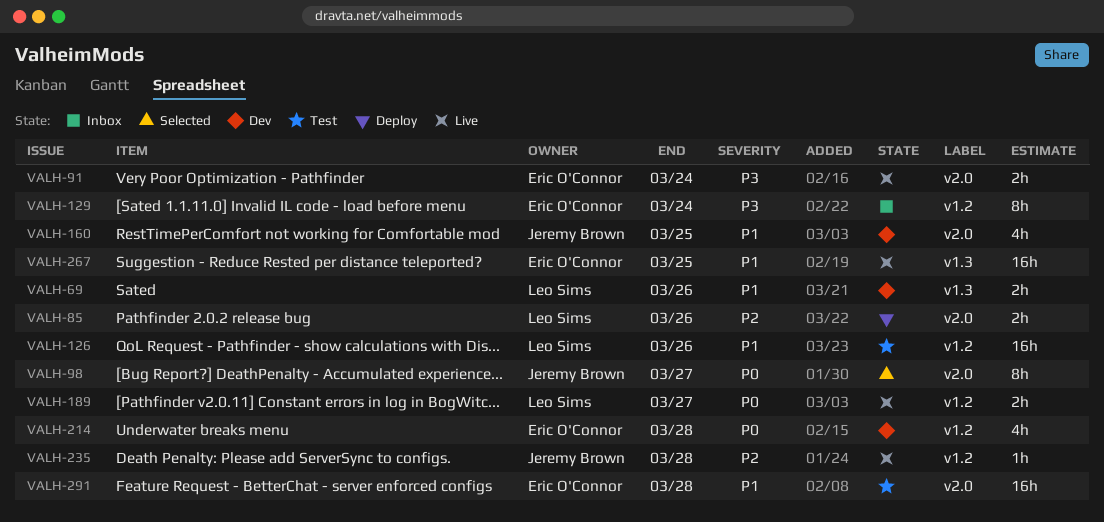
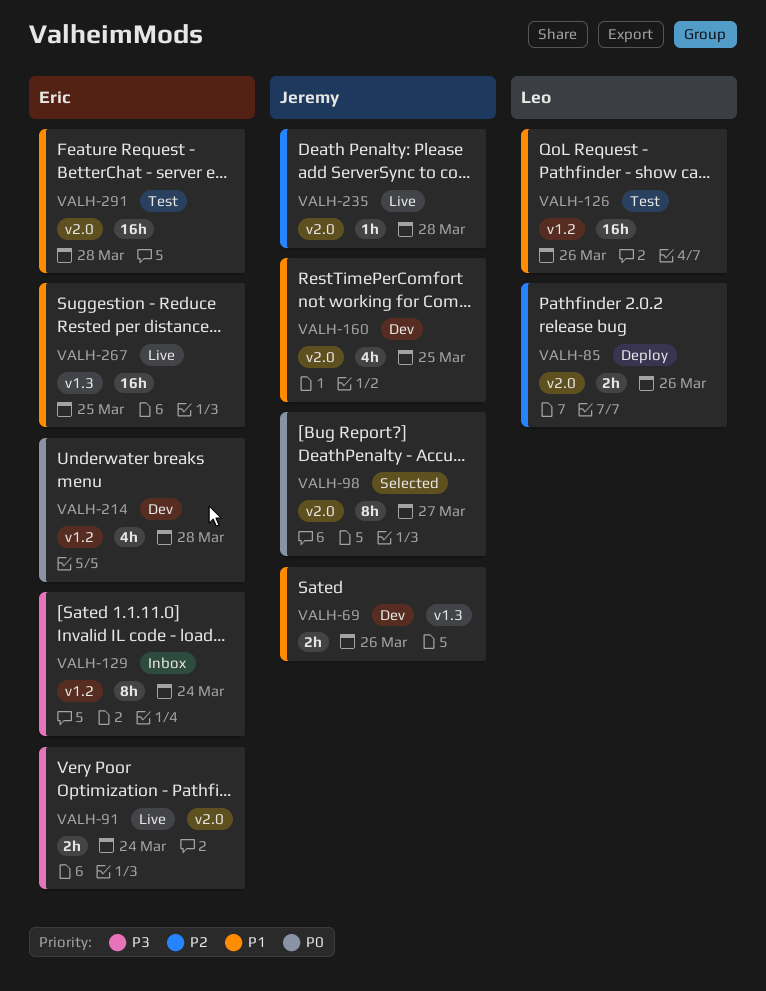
VALH-69, owner: Leo Sims -> Jeremy Brown
VALH-189: present -> none
VALH-235, label: v1.2 -> v2.0

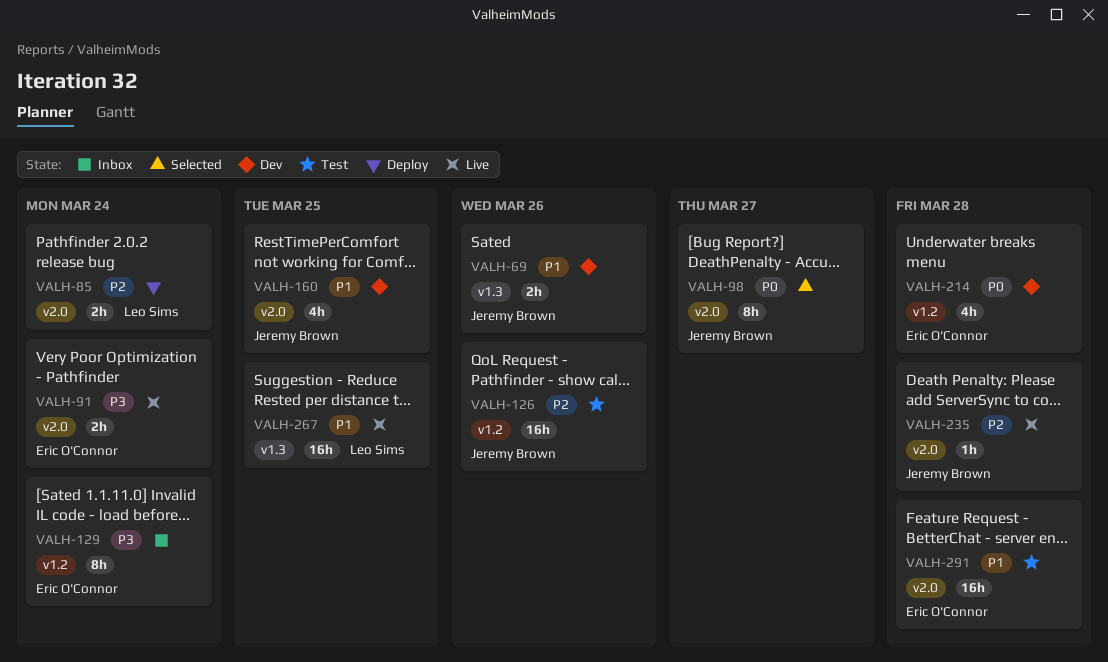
VALH-85, due: Mar 26 -> Mar 24
VALH-126, owner: Leo Sims -> Jeremy Brown
VALH-126, priority: P1 -> P2
VALH-267, owner: Eric O'Connor -> Leo Sims

